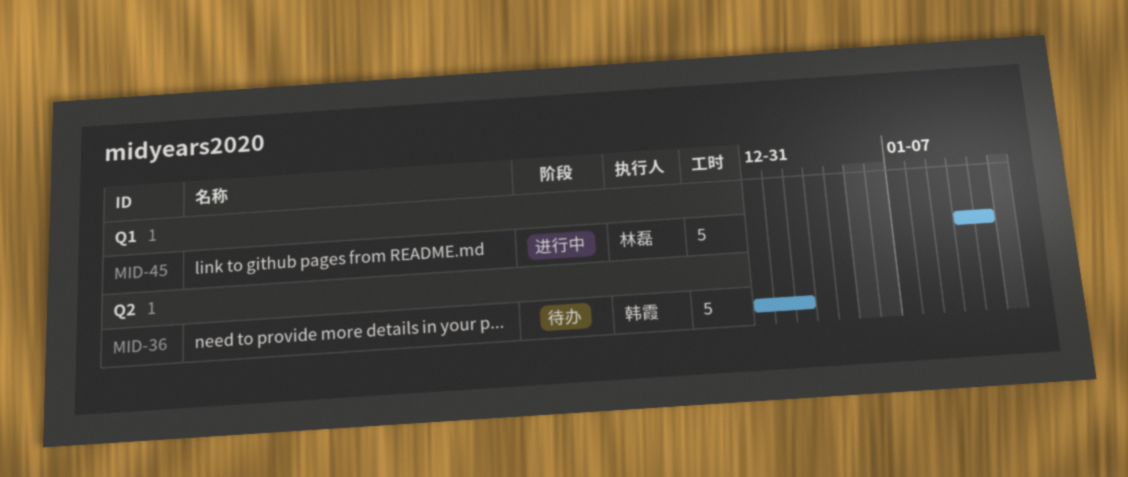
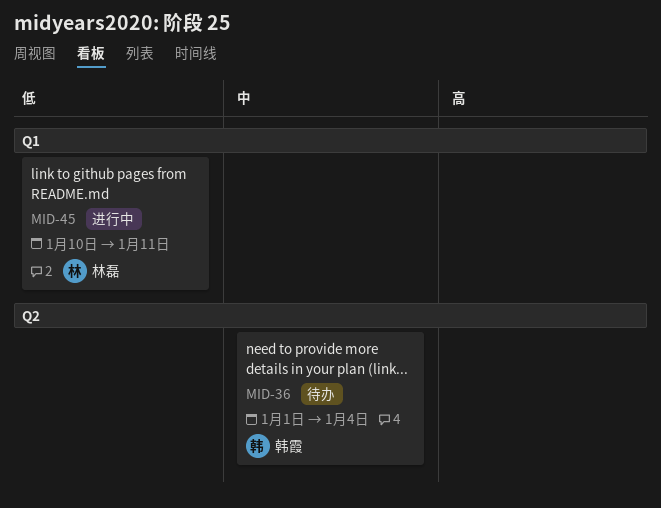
MID-36, start: Dec 31 -> Jan 1
MID-36, due: Jan 2 -> Jan 4

